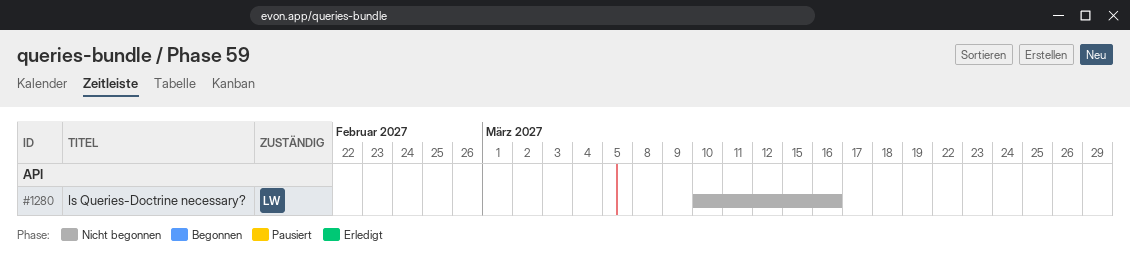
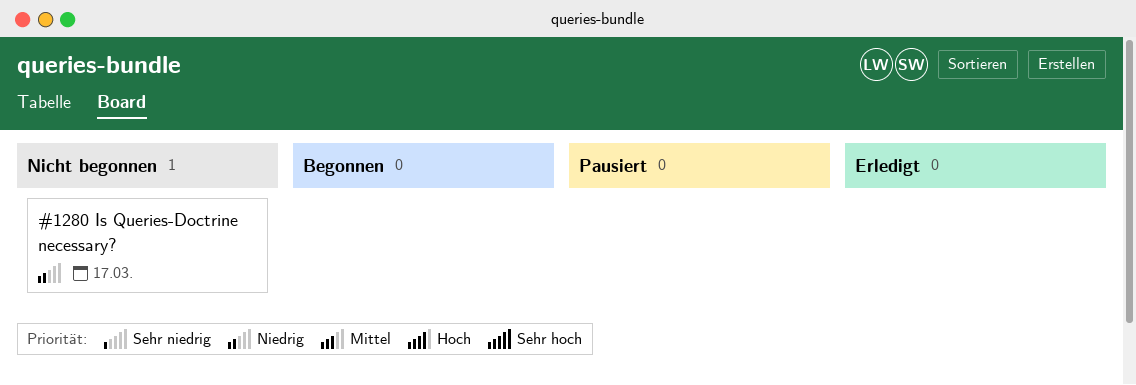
#1280, due: Mar 16 -> Mar 17

